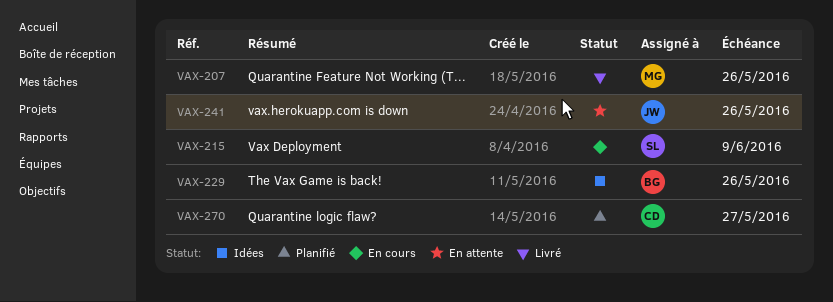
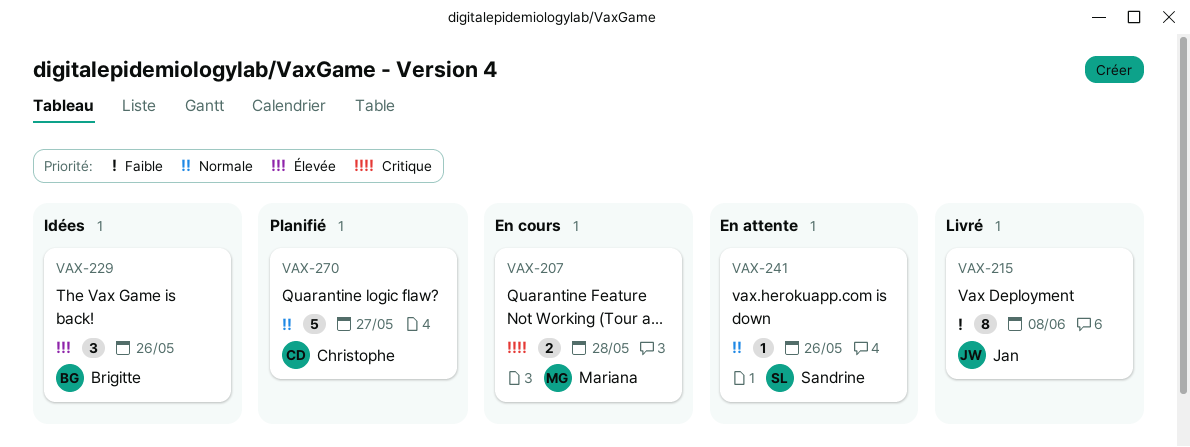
VAX-207, status: Livré -> En cours
VAX-207, due: May 26 -> May 28
VAX-215, status: En cours -> Livré
VAX-215, owner: Sandrine -> Jan
VAX-215, due: Jun 9 -> Jun 8
VAX-241, owner: Jan -> Sandrine

